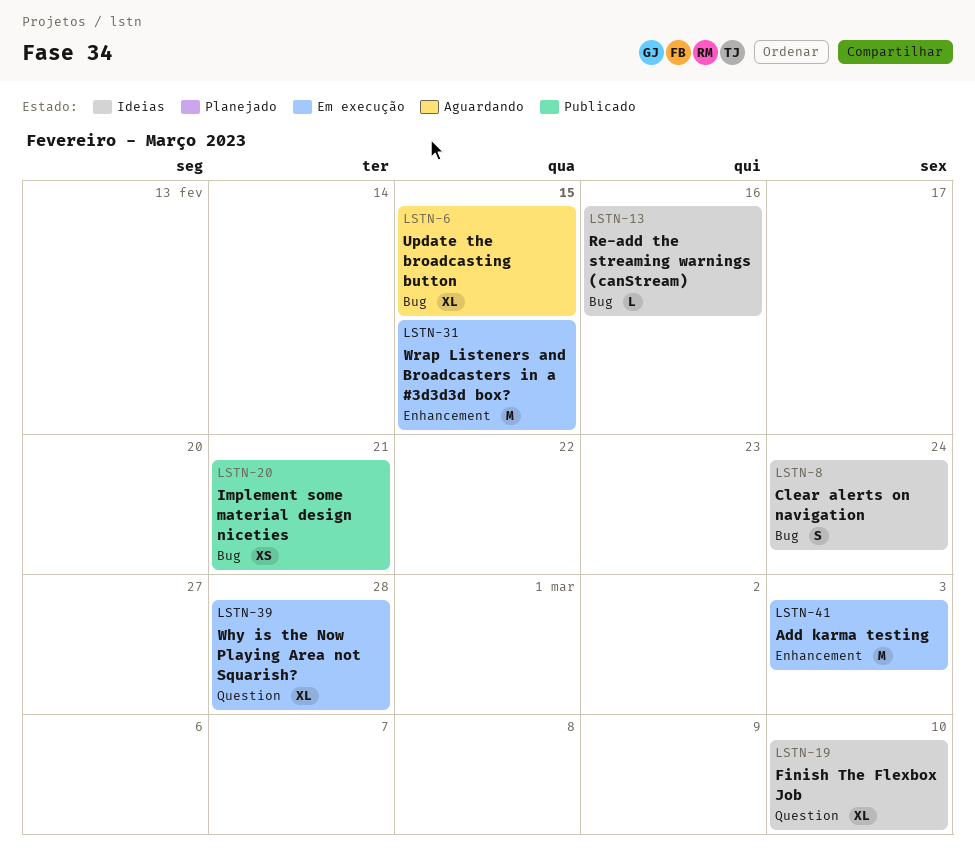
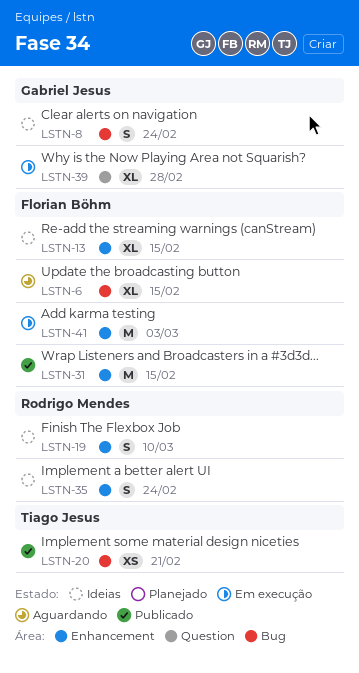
LSTN-13, label: Bug -> Enhancement
LSTN-13, estimate: L -> XL
LSTN-13, due: Feb 16 -> Feb 15
LSTN-19, label: Question -> Enhancement
LSTN-19, estimate: XL -> S
LSTN-31, status: Em execução -> Publicado
LSTN-35: none -> present

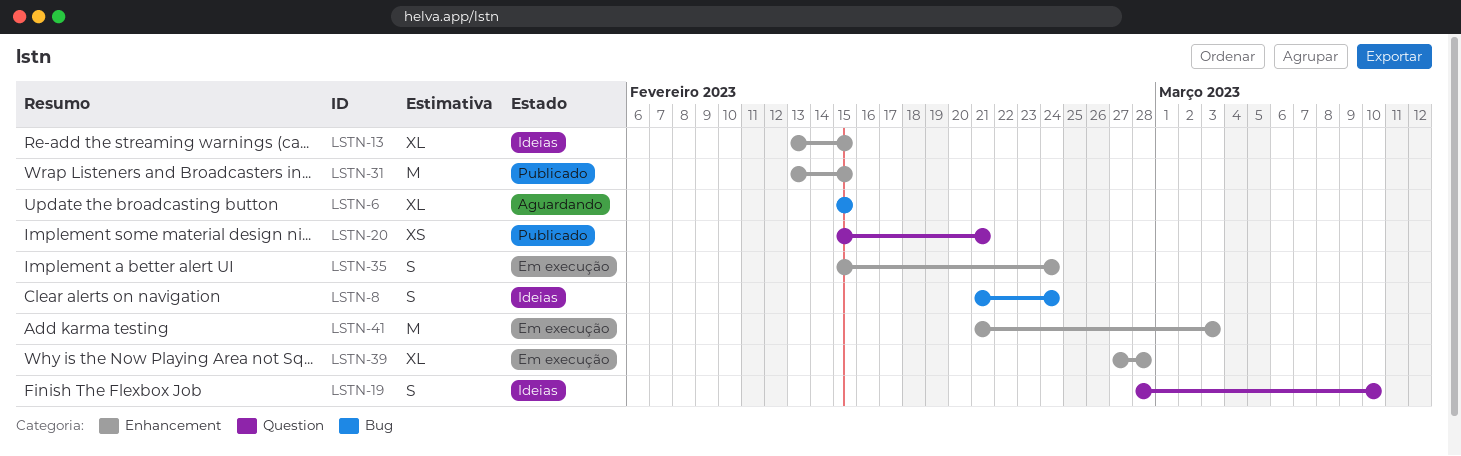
LSTN-19, label: Enhancement -> Question
LSTN-20, label: Bug -> Question
LSTN-35, status: Ideias -> Em execução
LSTN-39, label: Question -> Enhancement

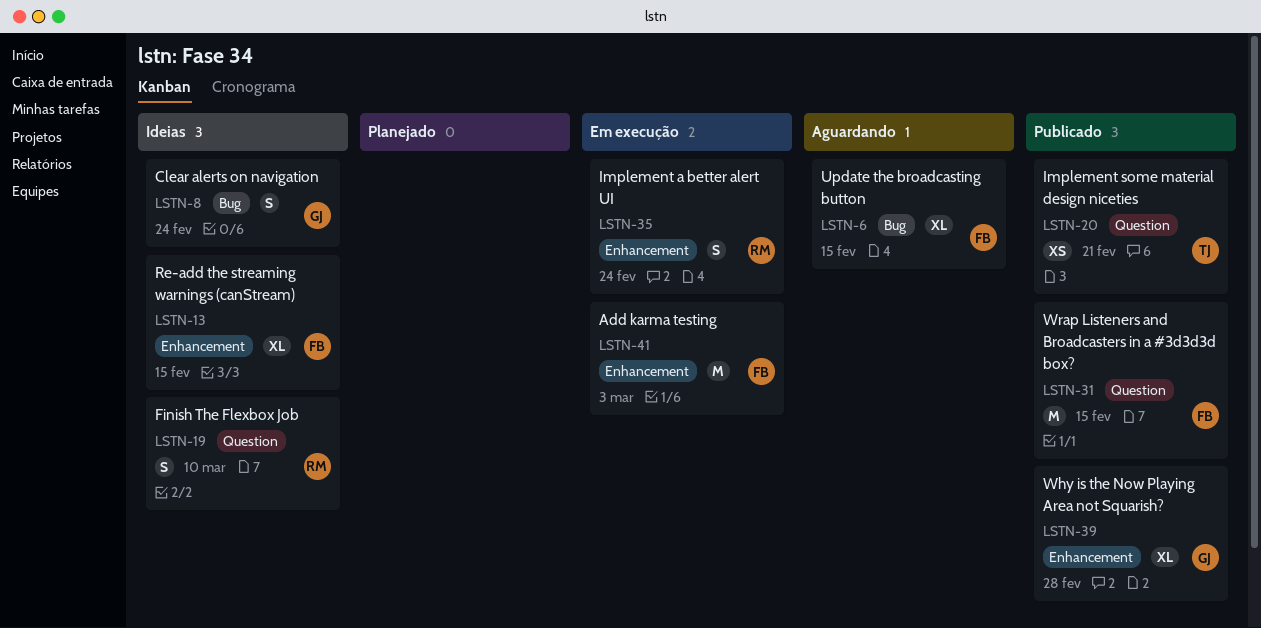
LSTN-31, label: Enhancement -> Question
LSTN-39, status: Em execução -> Publicado

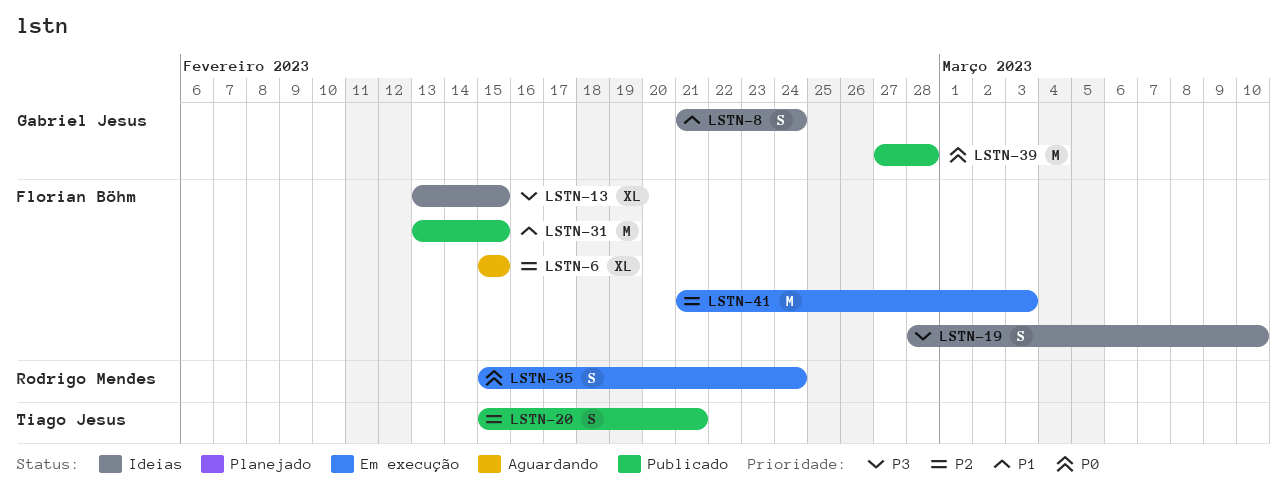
LSTN-19, owner: Rodrigo Mendes -> Florian Böhm
LSTN-20, estimate: XS -> S
LSTN-39, estimate: XL -> M

